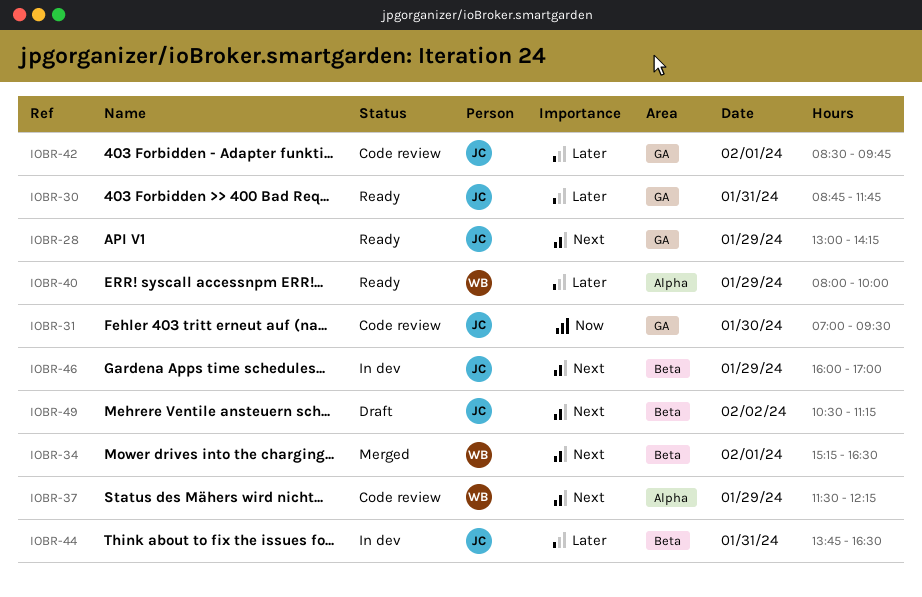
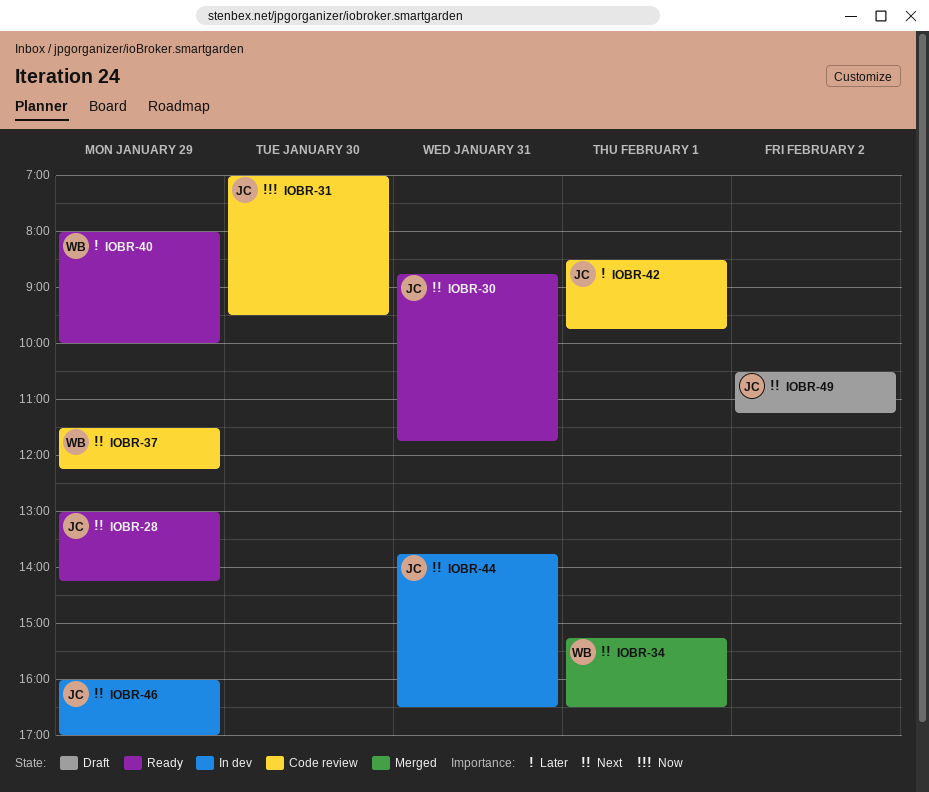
IOBR-30, priority: Later -> Next
IOBR-44, priority: Later -> Next

